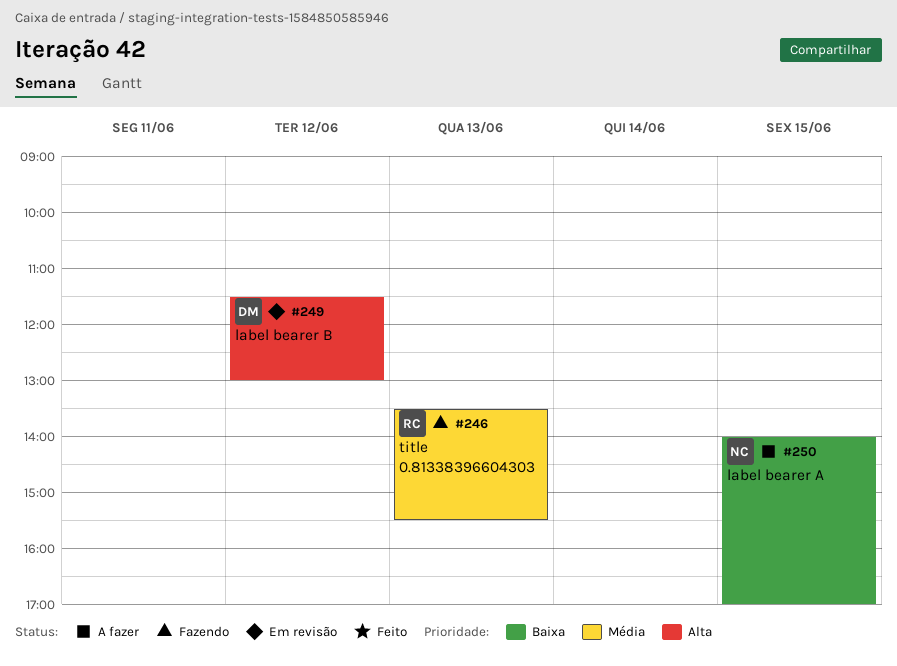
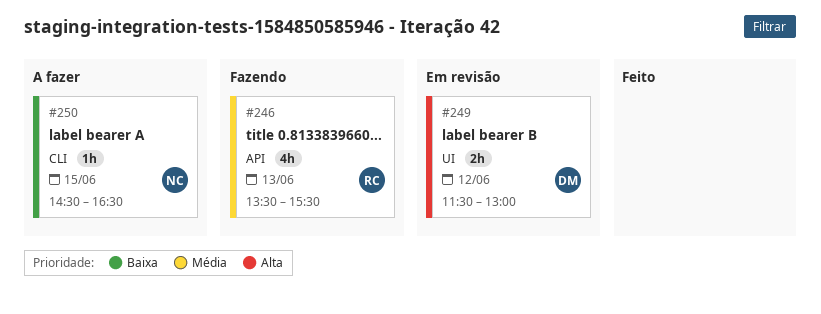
#250, begins: 14:00 -> 14:30
#250, ends: 17:00 -> 16:30

